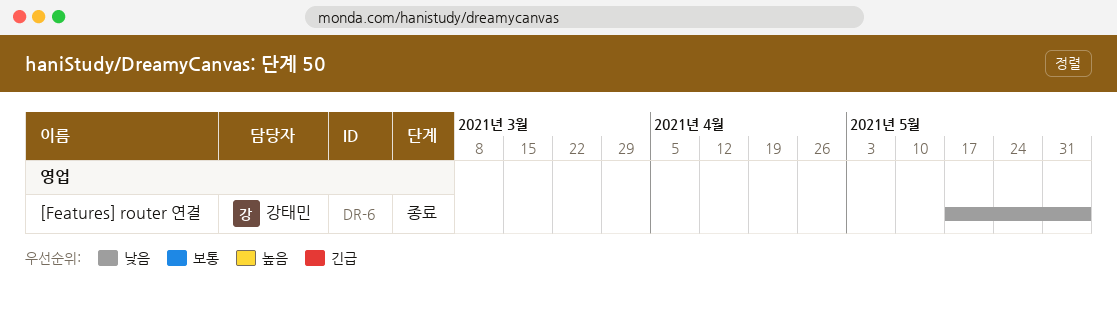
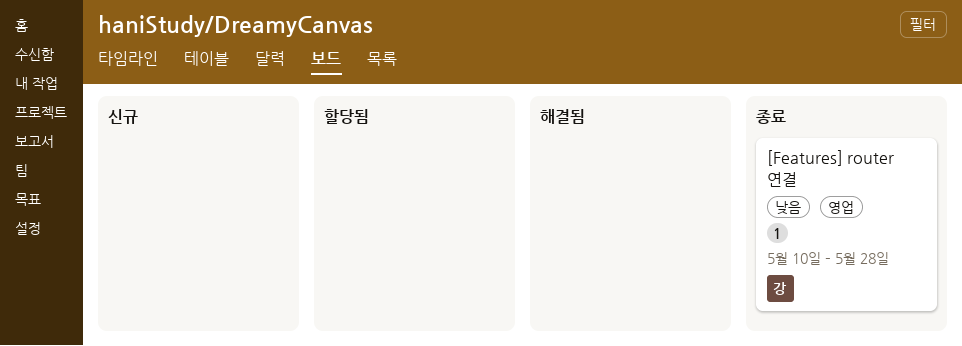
[Features] router 연결, start: May 17 -> May 10
[Features] router 연결, due: Jun 4 -> May 28

